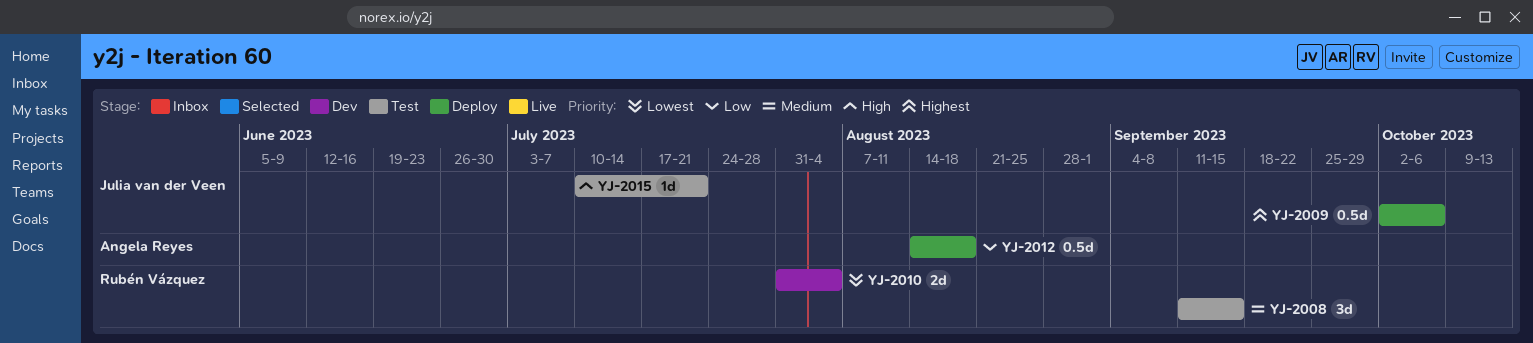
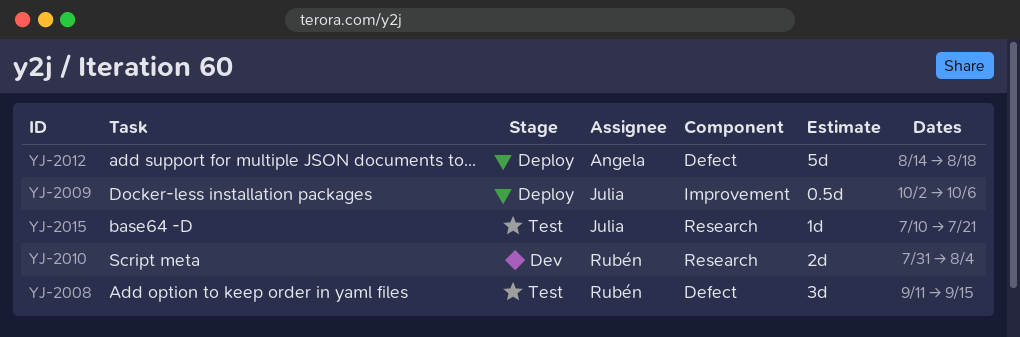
YJ-2012, estimate: 0.5d -> 5d

